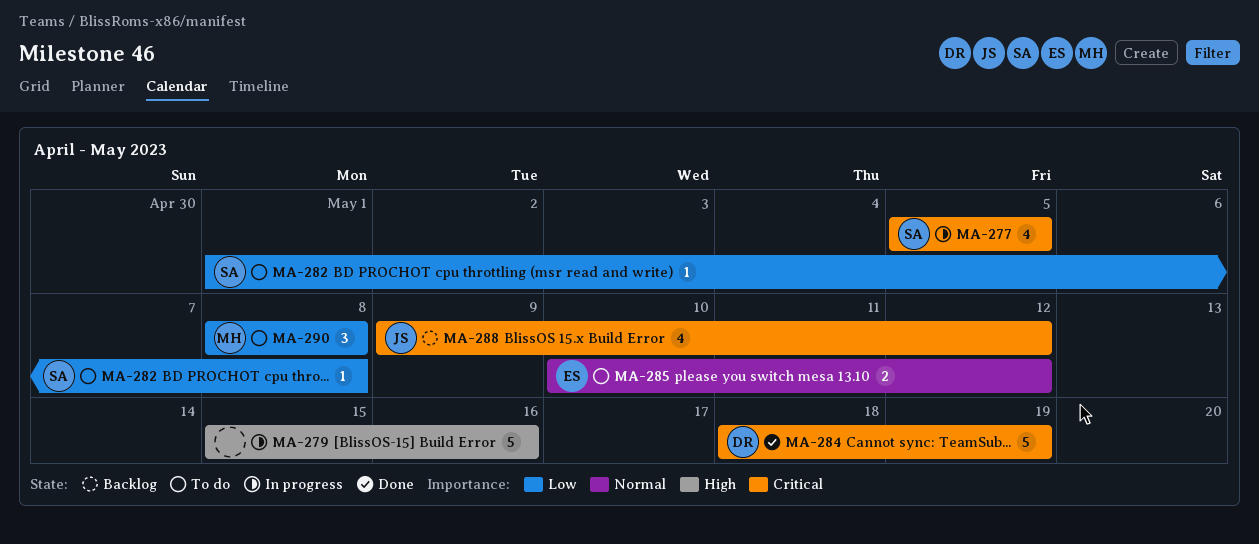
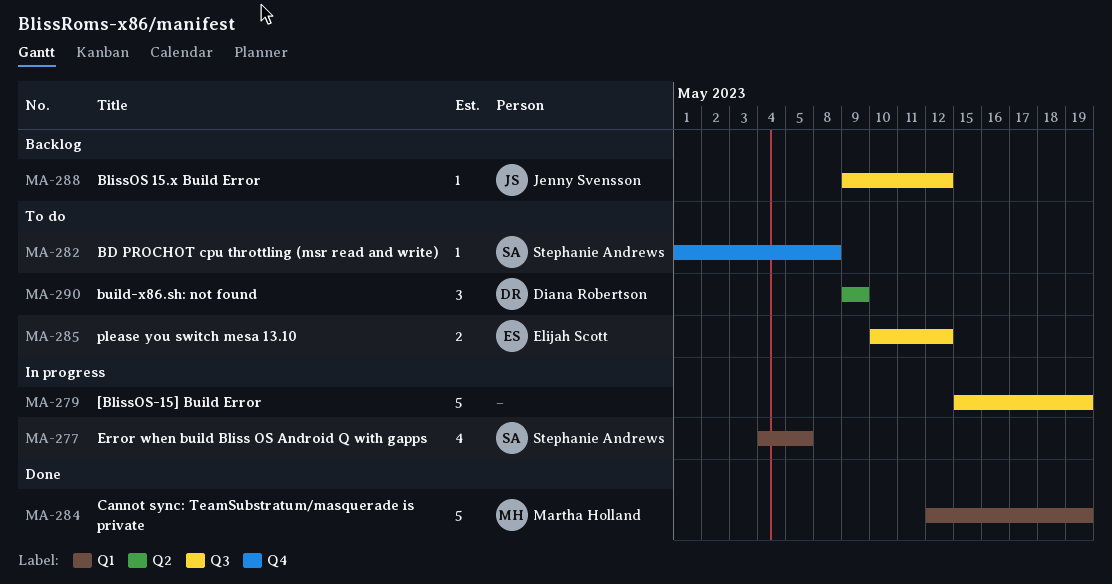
MA-277, start: May 5 -> May 4
MA-279, due: May 16 -> May 19
MA-284, owner: Diana Robertson -> Martha Holland
MA-284, start: May 18 -> May 12
MA-288, estimate: 4 -> 1
MA-290, owner: Martha Holland -> Diana Robertson
MA-290, start: May 8 -> May 9
MA-290, due: May 8 -> May 9

